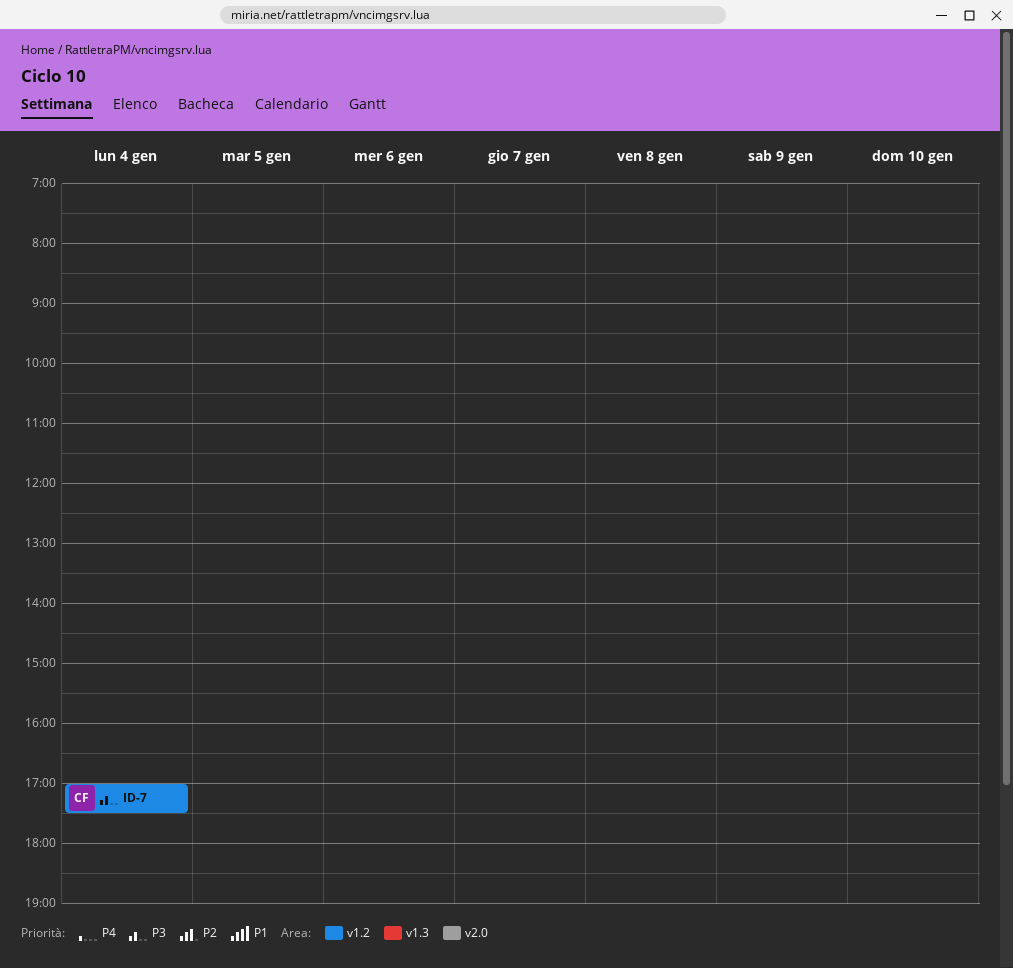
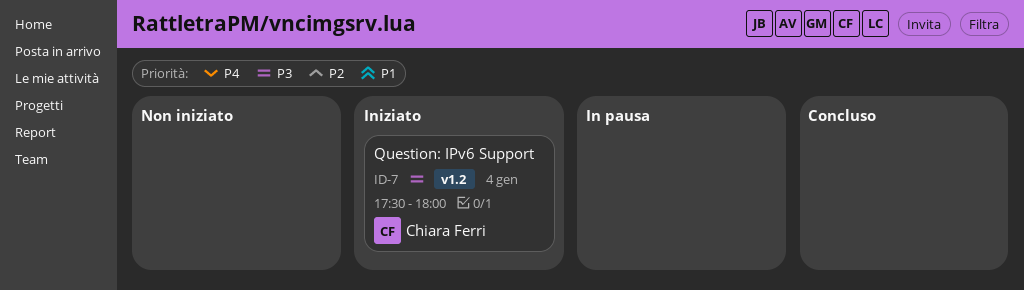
ID-7, begins: 17:00 -> 17:30
ID-7, ends: 17:30 -> 18:00

